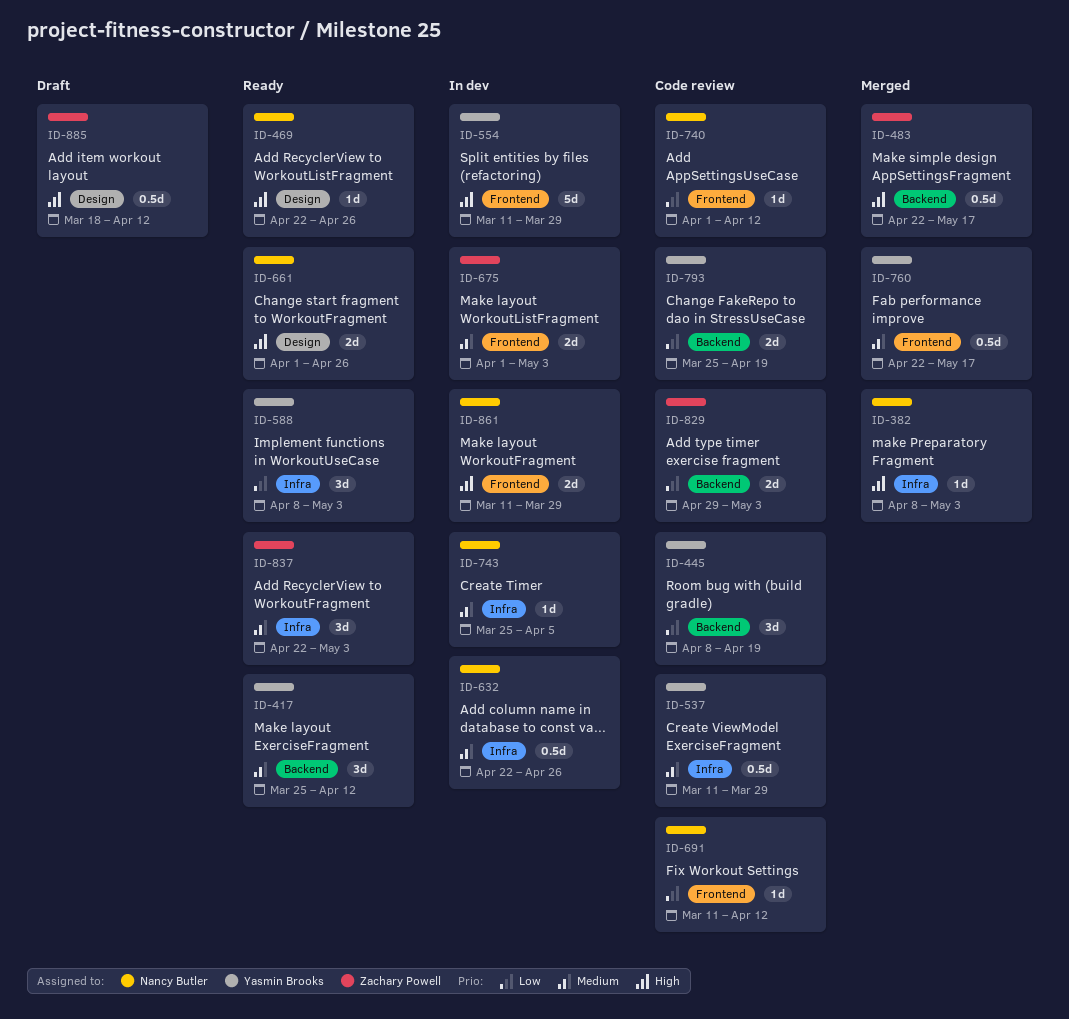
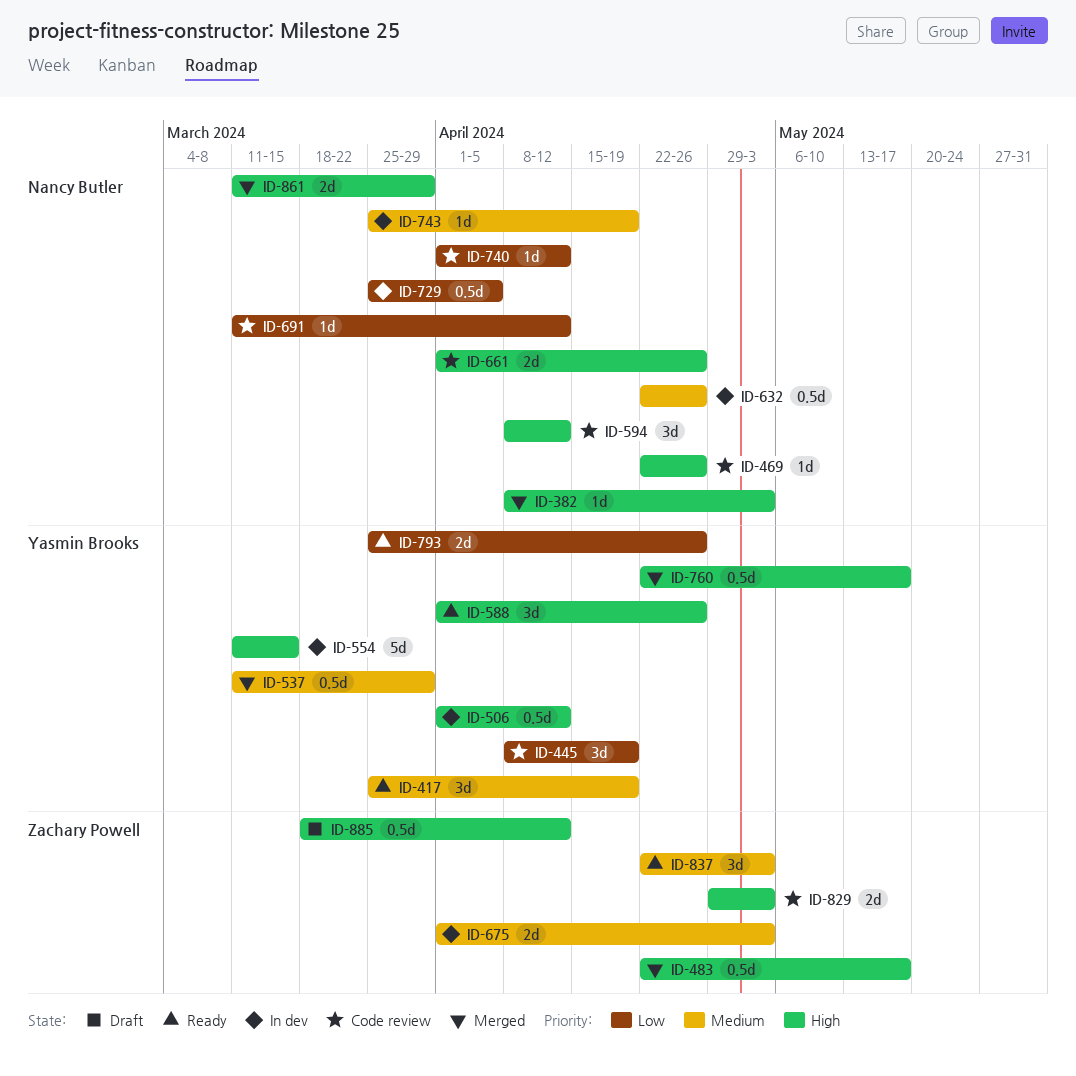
ID-417, due: Apr 12 -> Apr 19
ID-469, status: Ready -> Code review
ID-506: none -> present
ID-537, status: Code review -> Merged
ID-554, due: Mar 29 -> Mar 15
ID-588, priority: Low -> High
ID-588, start: Apr 8 -> Apr 1
ID-588, due: May 3 -> Apr 26
ID-594: none -> present
ID-661, status: Ready -> Code review
ID-729: none -> present
ID-743, due: Apr 5 -> Apr 19
ID-760, priority: Medium -> High
ID-793, status: Code review -> Ready
ID-793, due: Apr 19 -> Apr 26
ID-829, priority: Low -> High
ID-861, status: In dev -> Merged

